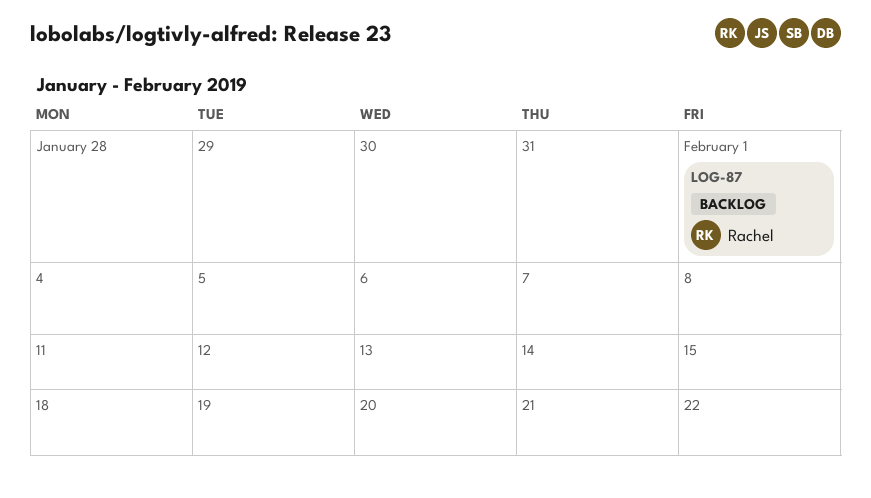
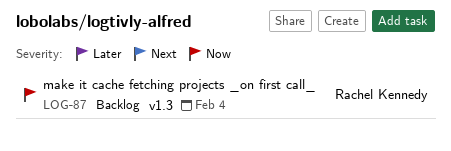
LOG-87, due: Feb 1 -> Feb 4

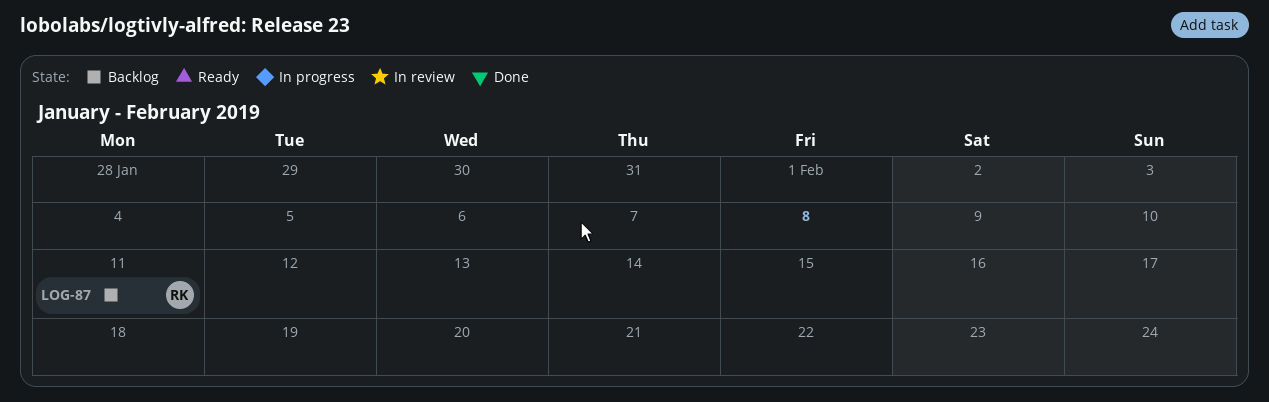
LOG-87, due: Feb 4 -> Feb 11

